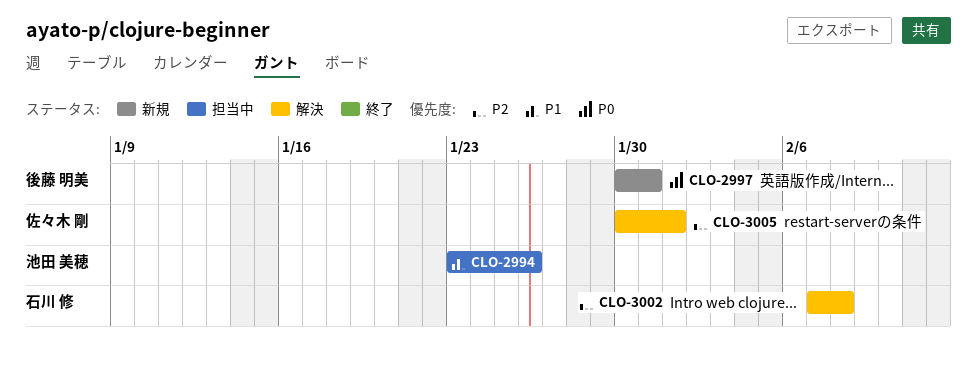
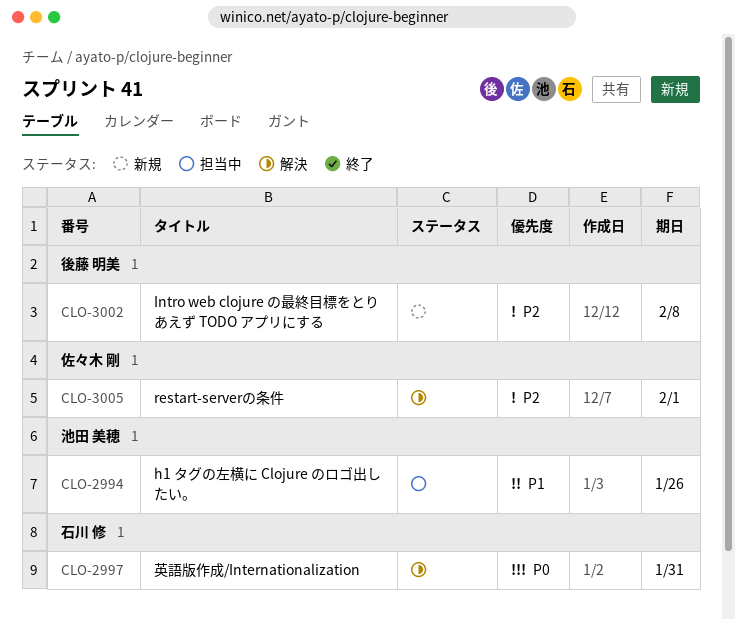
CLO-2997, status: 新規 -> 解決
CLO-2997, owner: 後藤 明美 -> 石川 修
CLO-3002, status: 解決 -> 新規
CLO-3002, owner: 石川 修 -> 後藤 明美

